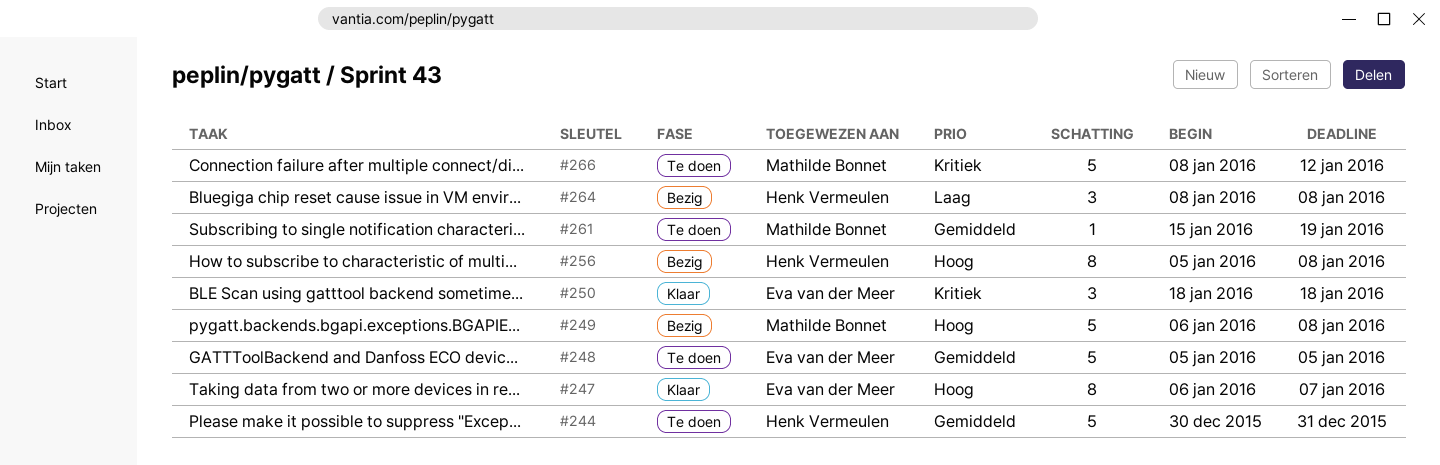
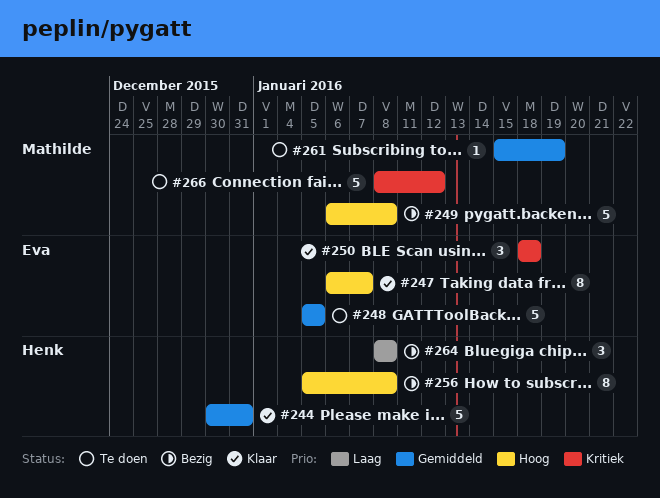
#244, status: Te doen -> Klaar

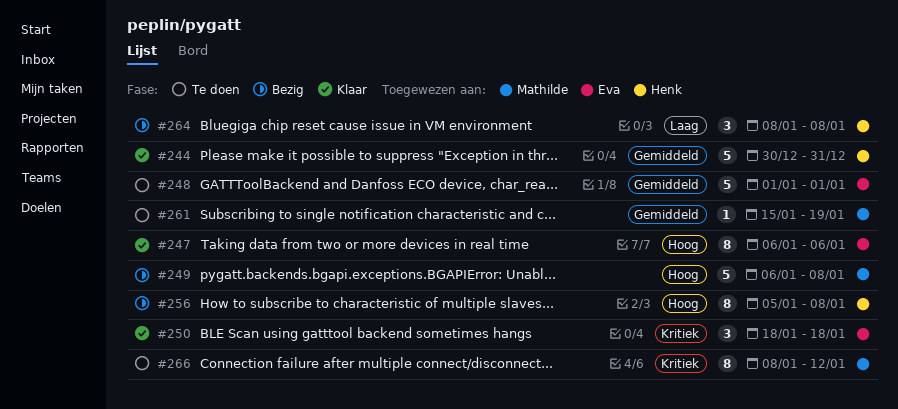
#247, due: Jan 7 -> Jan 6
#248, start: Jan 5 -> Jan 1
#248, due: Jan 5 -> Jan 1
#266, estimate: 5 -> 8

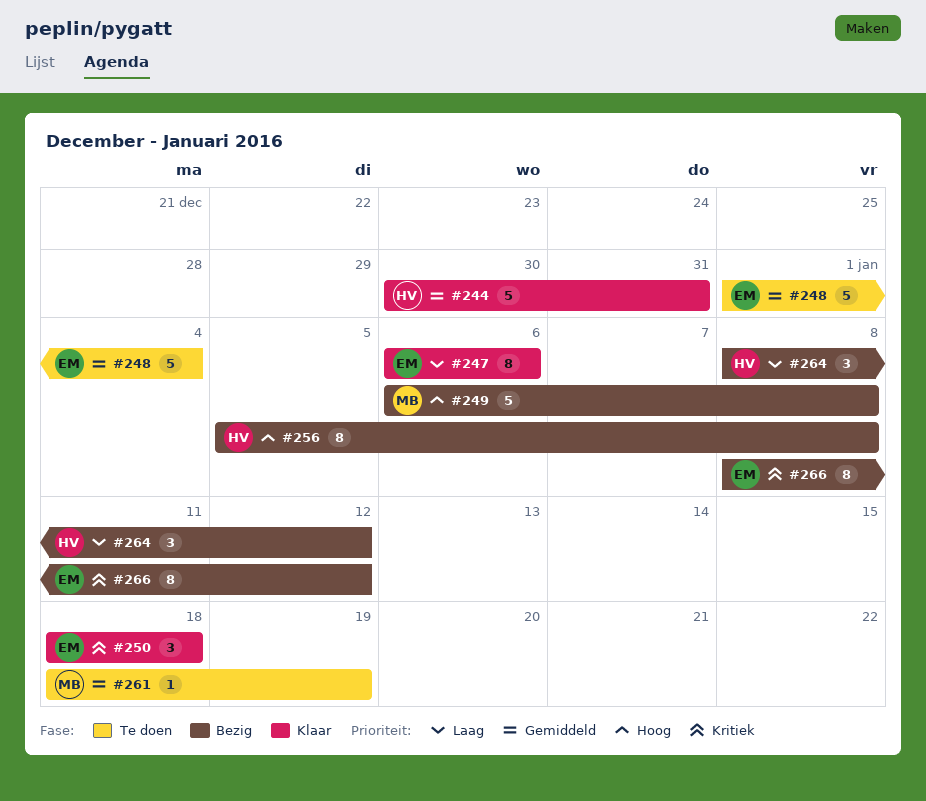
#247, priority: Hoog -> Laag
#248, due: Jan 1 -> Jan 4
#261, start: Jan 15 -> Jan 18
#264, due: Jan 8 -> Jan 12
#266, status: Te doen -> Bezig
#266, owner: Mathilde -> Eva

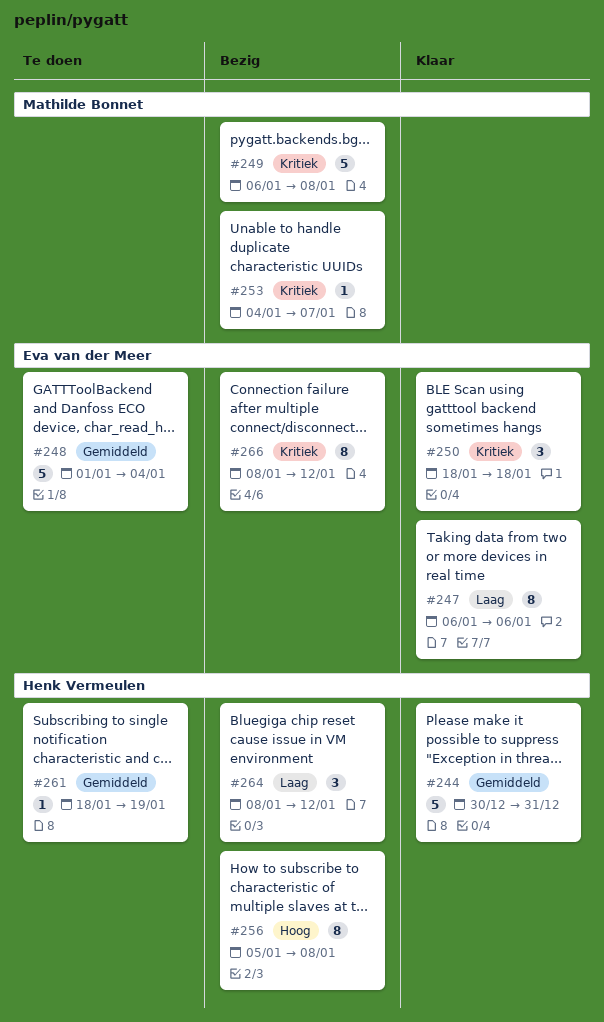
#249, priority: Hoog -> Kritiek
#253: none -> present
#261, owner: Mathilde Bonnet -> Henk Vermeulen

